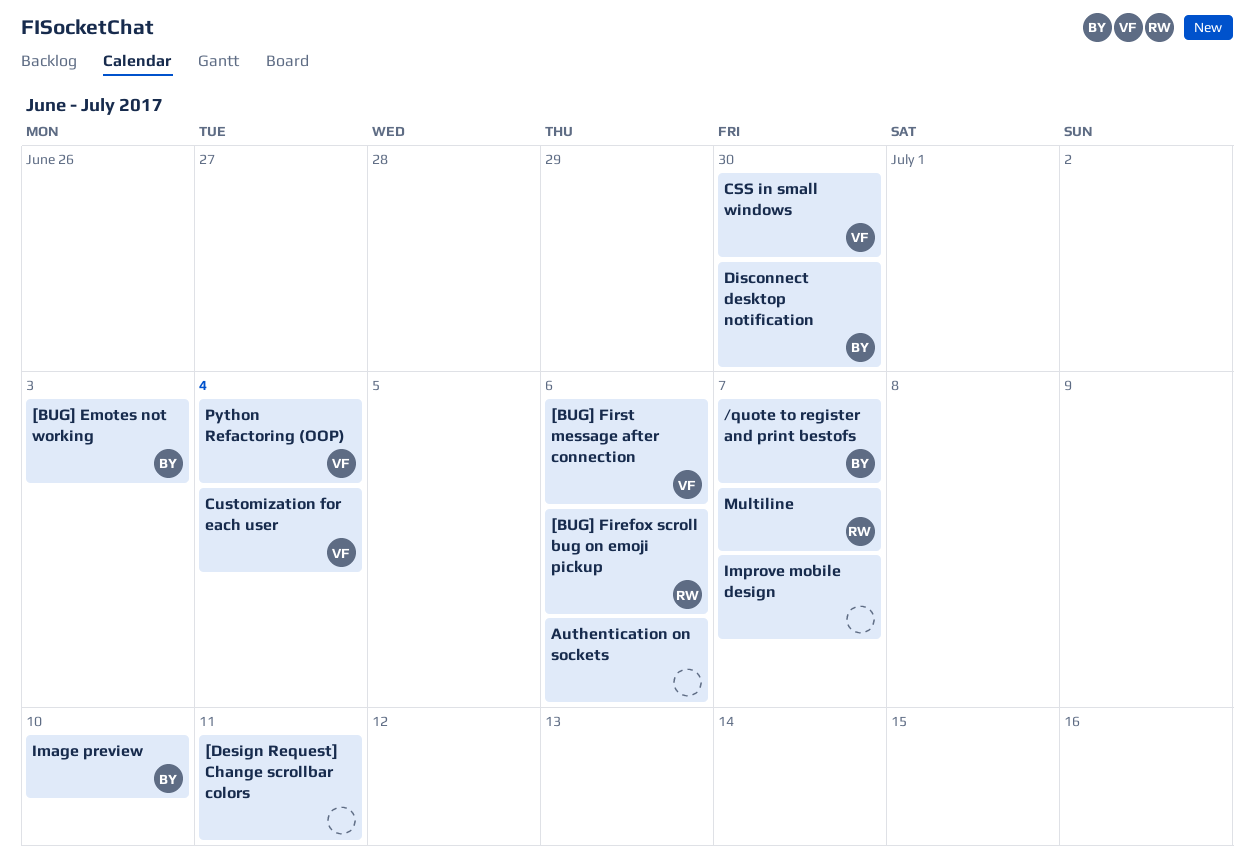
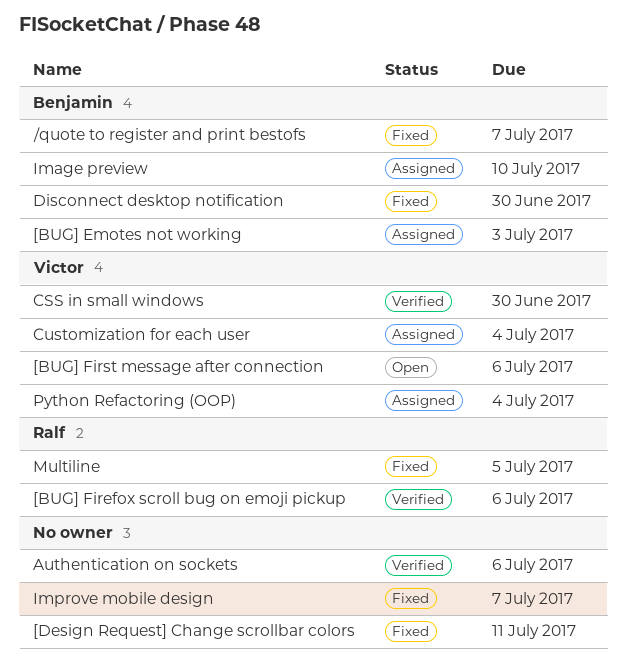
Multiline, due: Jul 7 -> Jul 5

